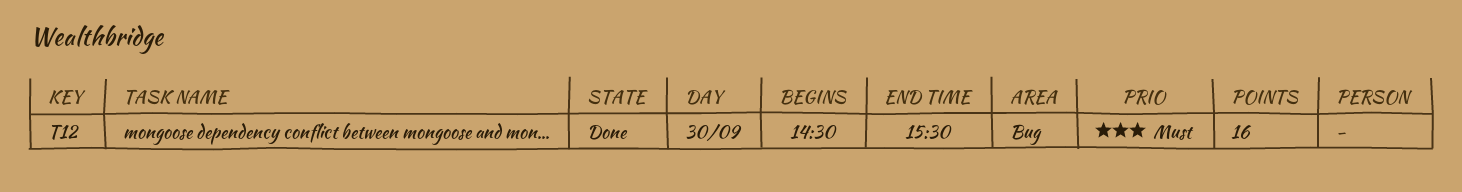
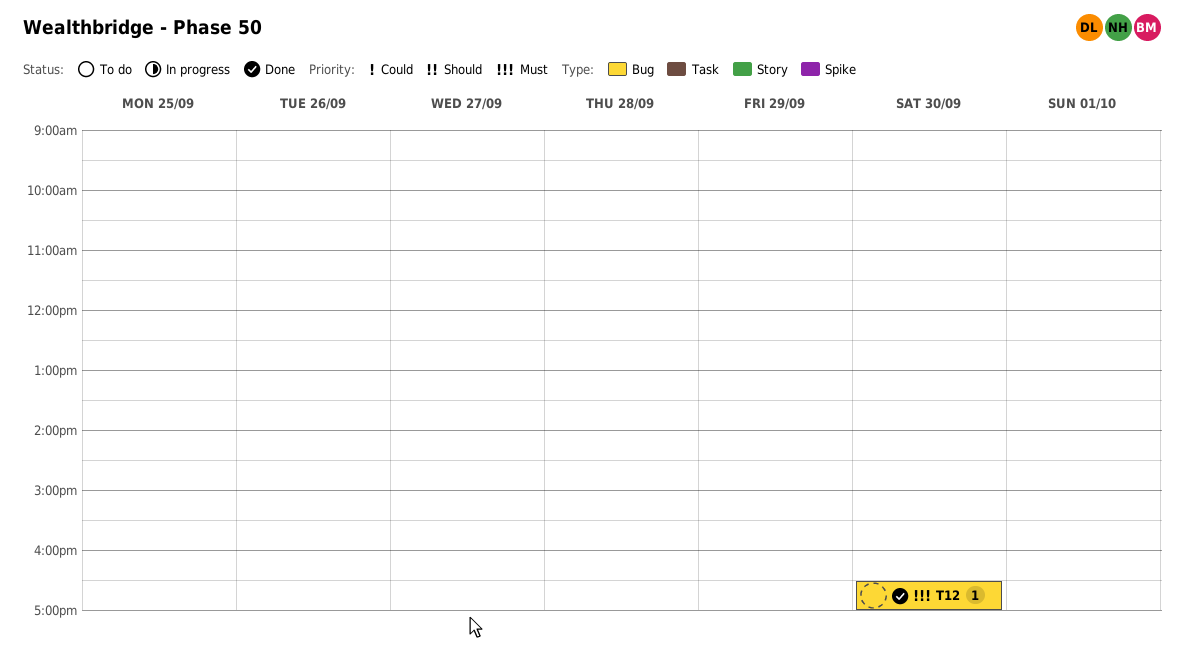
T12, estimate: 16 -> 1
T12, begins: 14:30 -> 16:30
T12, ends: 15:30 -> 17:00

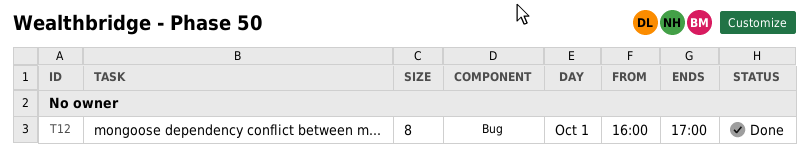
T12, estimate: 1 -> 8
T12, day: Sep 30 -> Oct 1
T12, begins: 16:30 -> 16:00

